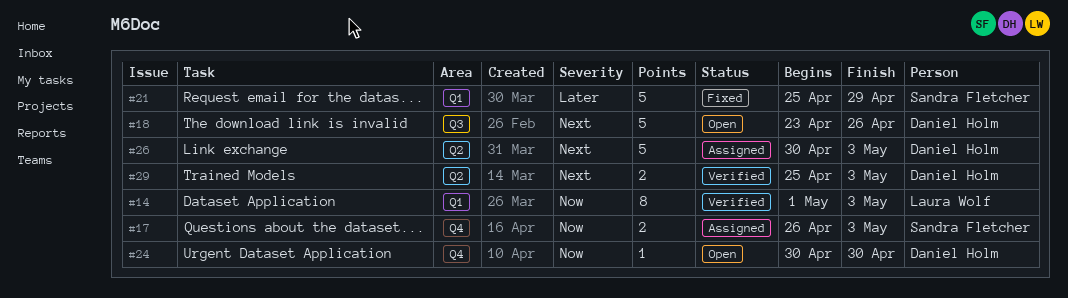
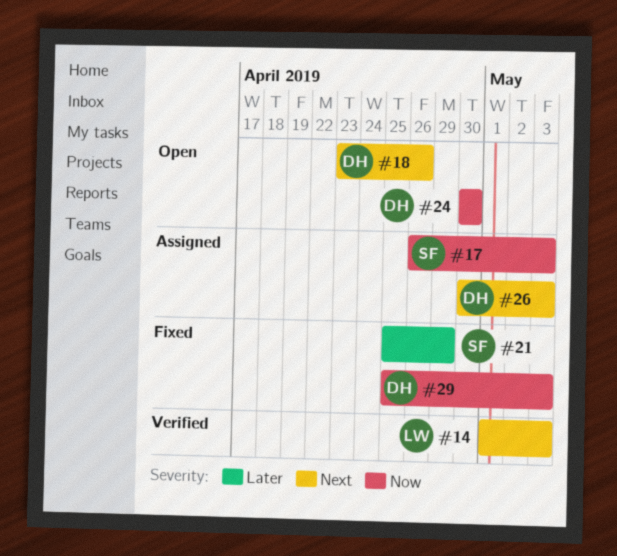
#14, priority: Now -> Next
#29, status: Verified -> Fixed
#29, priority: Next -> Now

